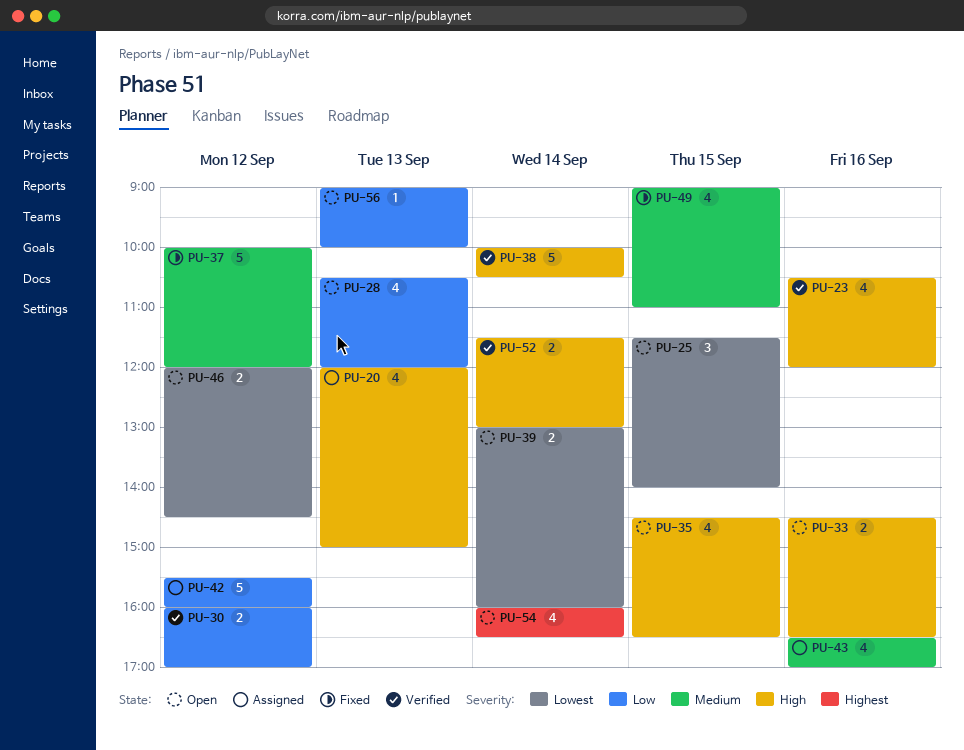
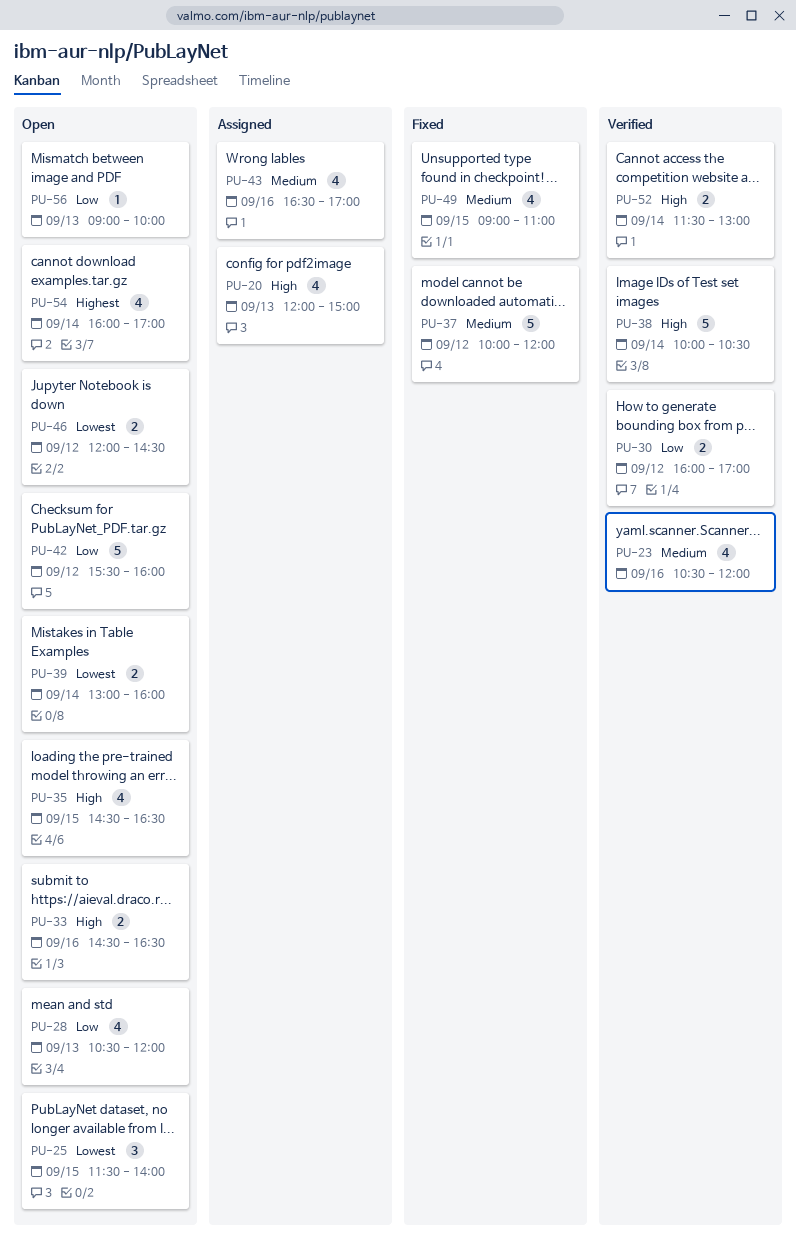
PU-23, priority: High -> Medium
PU-42, status: Assigned -> Open
PU-54, ends: 16:30 -> 17:00

